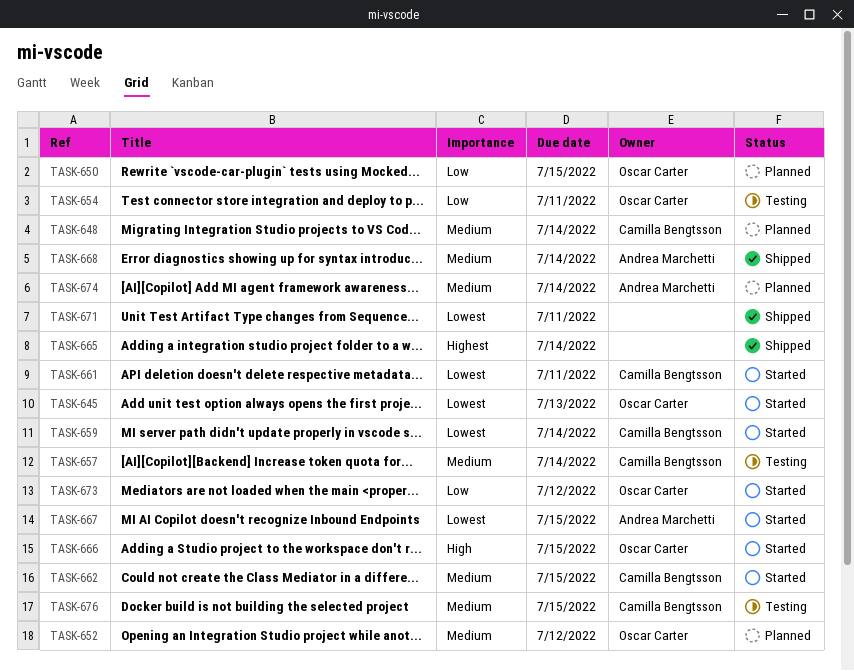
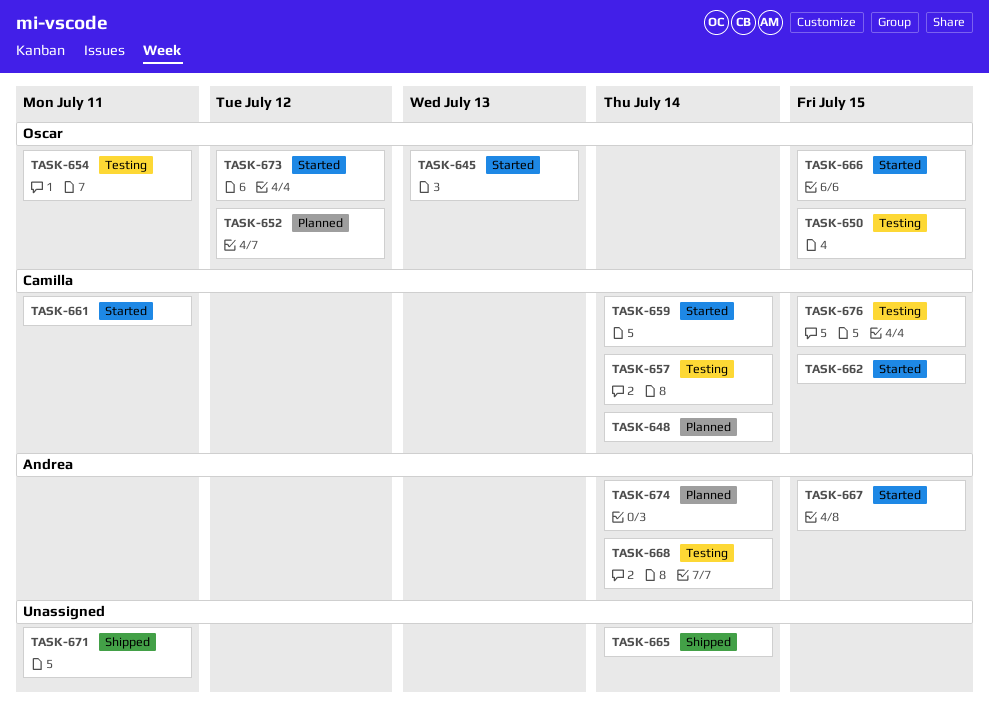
TASK-650, status: Planned -> Testing
TASK-668, status: Shipped -> Testing

